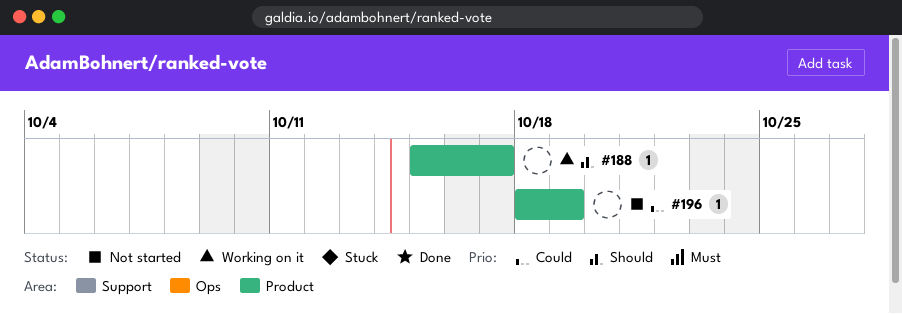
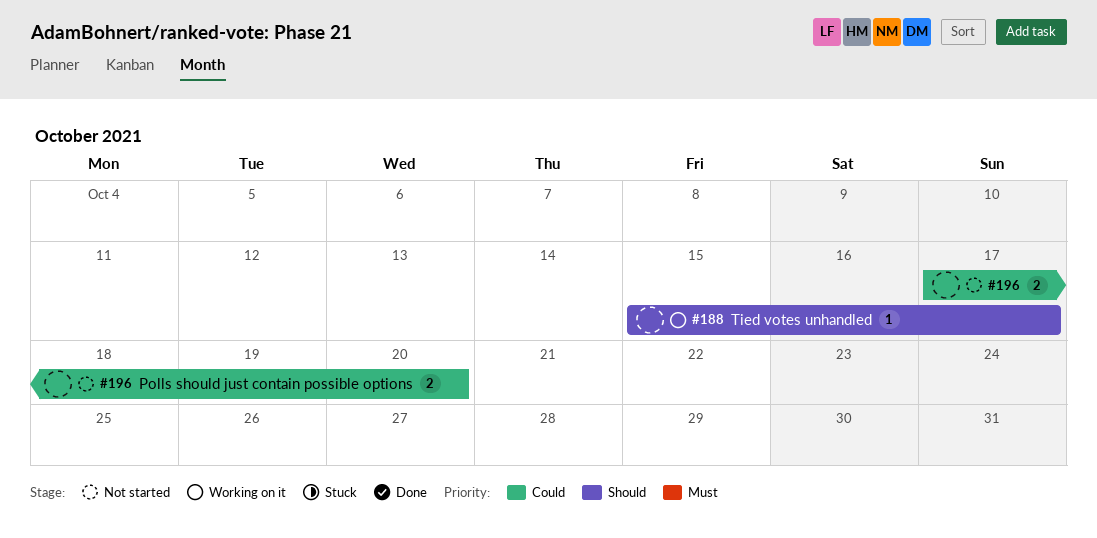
#196, estimate: 1 -> 2
#196, start: Oct 18 -> Oct 17
#196, due: Oct 19 -> Oct 20

